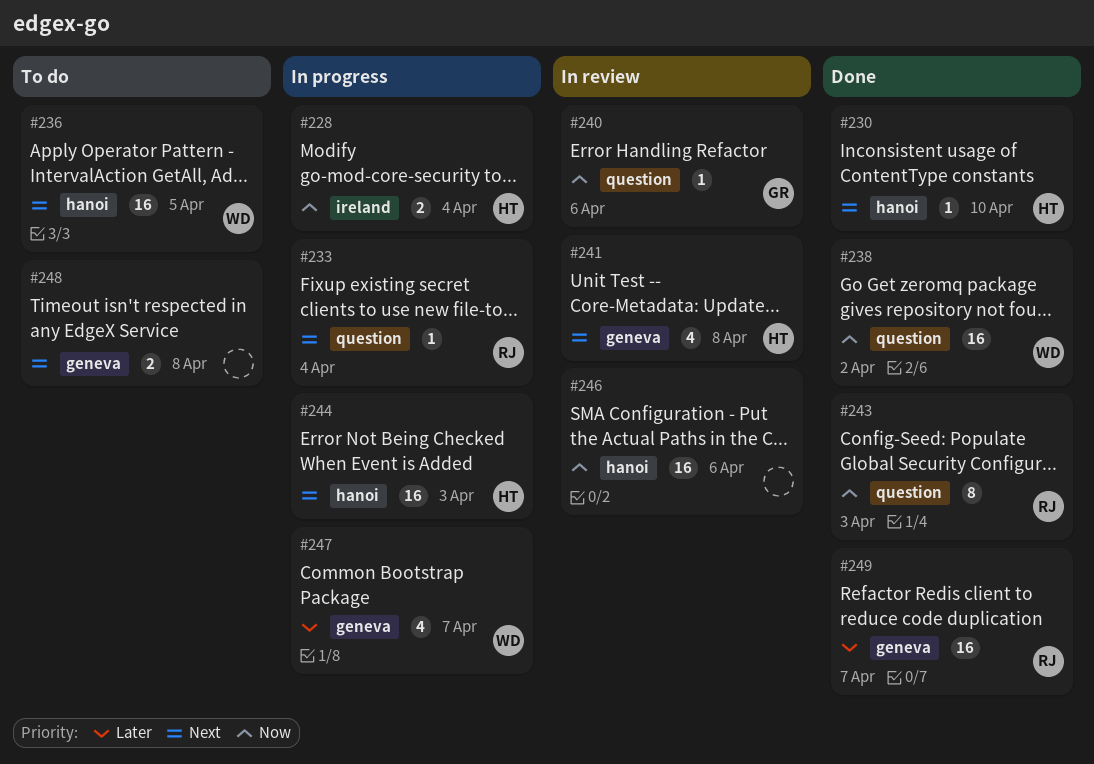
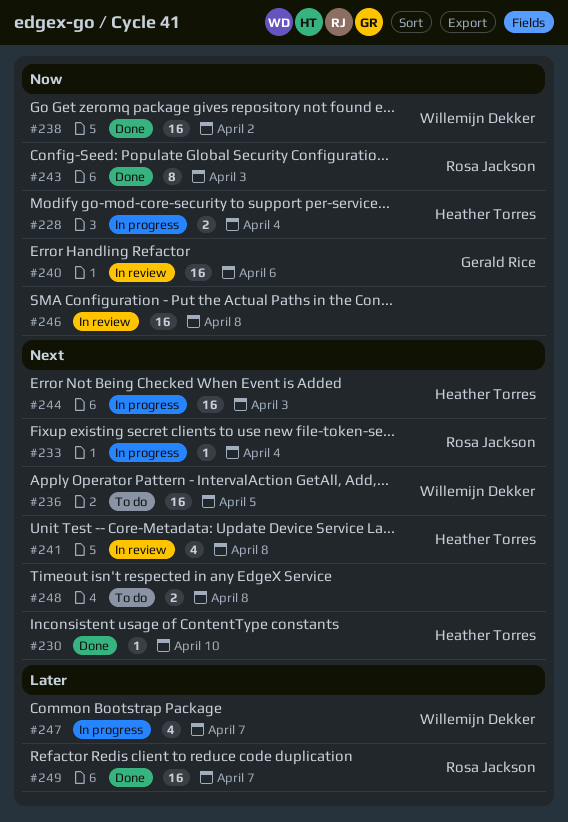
#240, estimate: 1 -> 16
#246, due: Apr 6 -> Apr 8

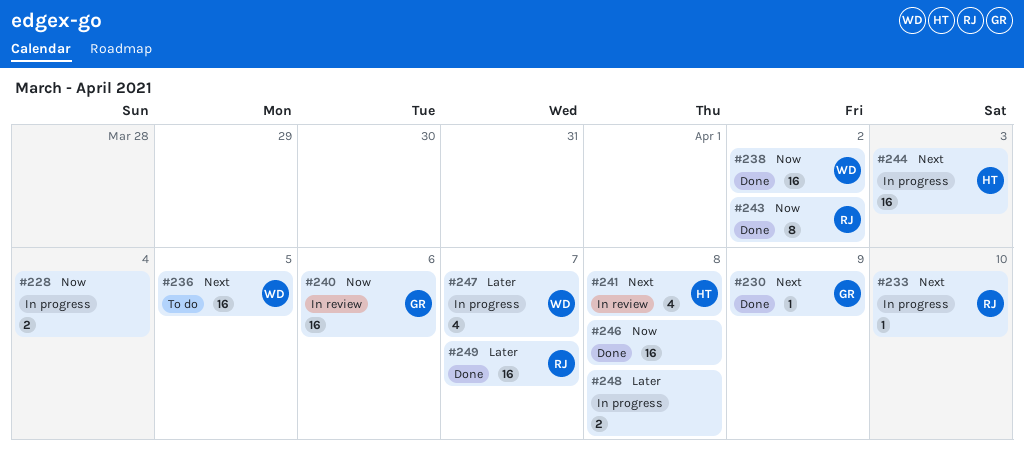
#228, owner: Heather Torres -> none
#230, owner: Heather Torres -> Gerald Rice
#230, due: Apr 10 -> Apr 9
#233, due: Apr 4 -> Apr 10
#243, due: Apr 3 -> Apr 2
#246, status: In review -> Done
#248, status: To do -> In progress
#248, priority: Next -> Later

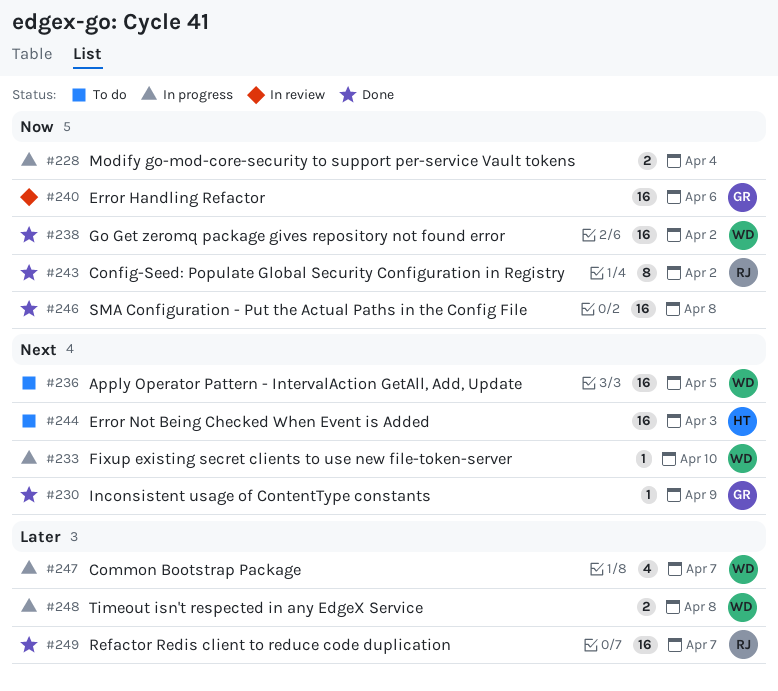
#233, owner: RJ -> WD
#241: present -> none
#244, status: In progress -> To do
#248, owner: none -> WD

